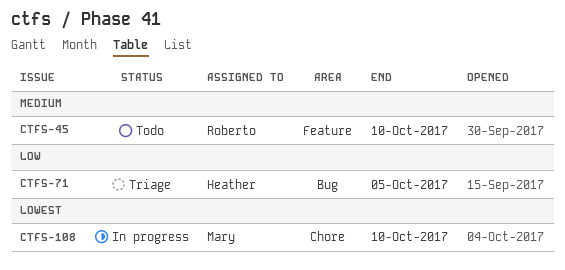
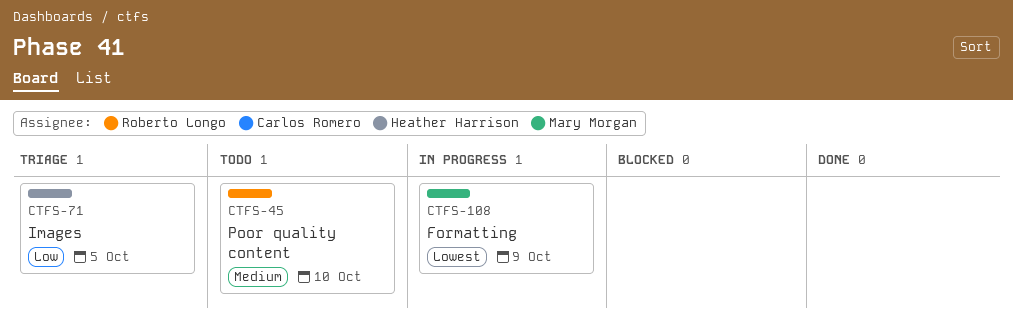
CTFS-108, due: Oct 10 -> Oct 9

